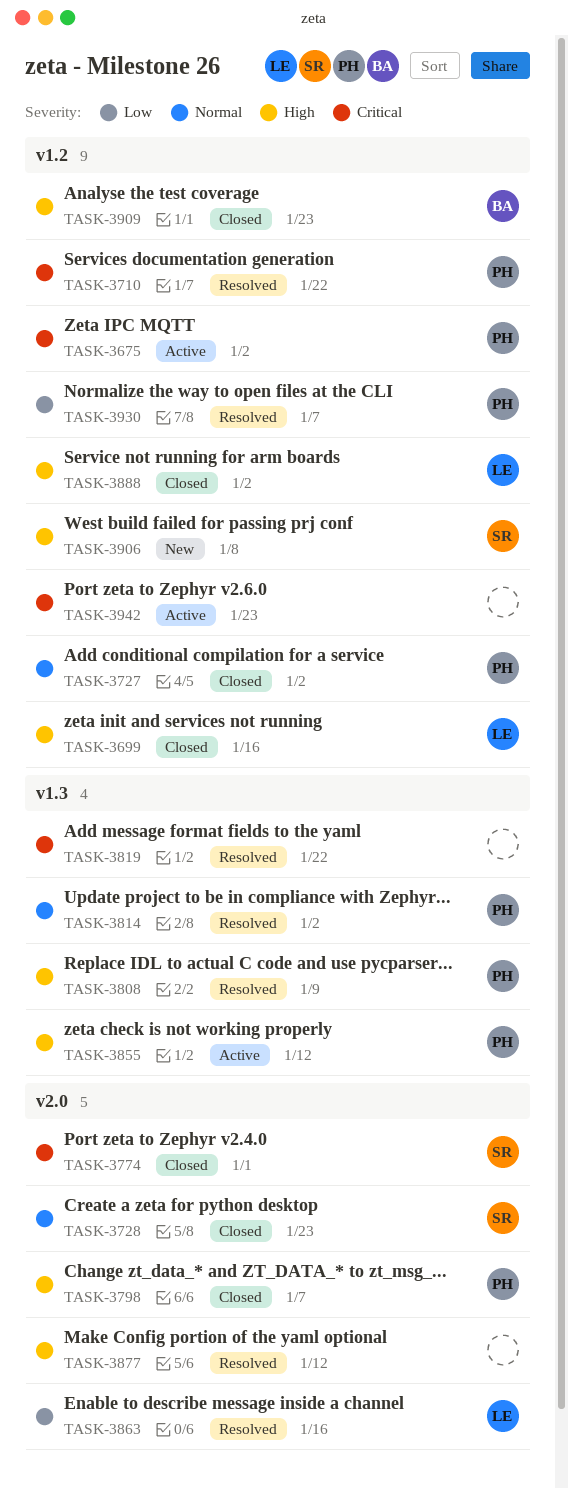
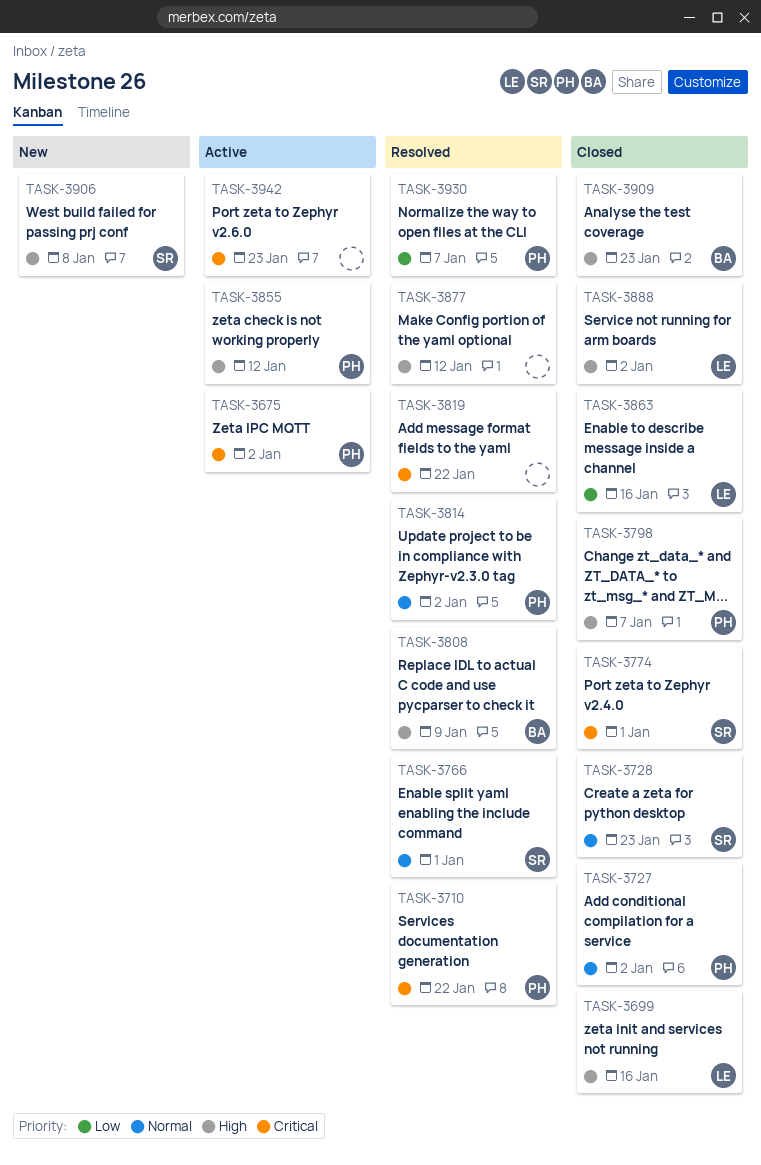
TASK-3766: none -> present
TASK-3808, owner: PH -> BA
TASK-3863, status: Resolved -> Closed

